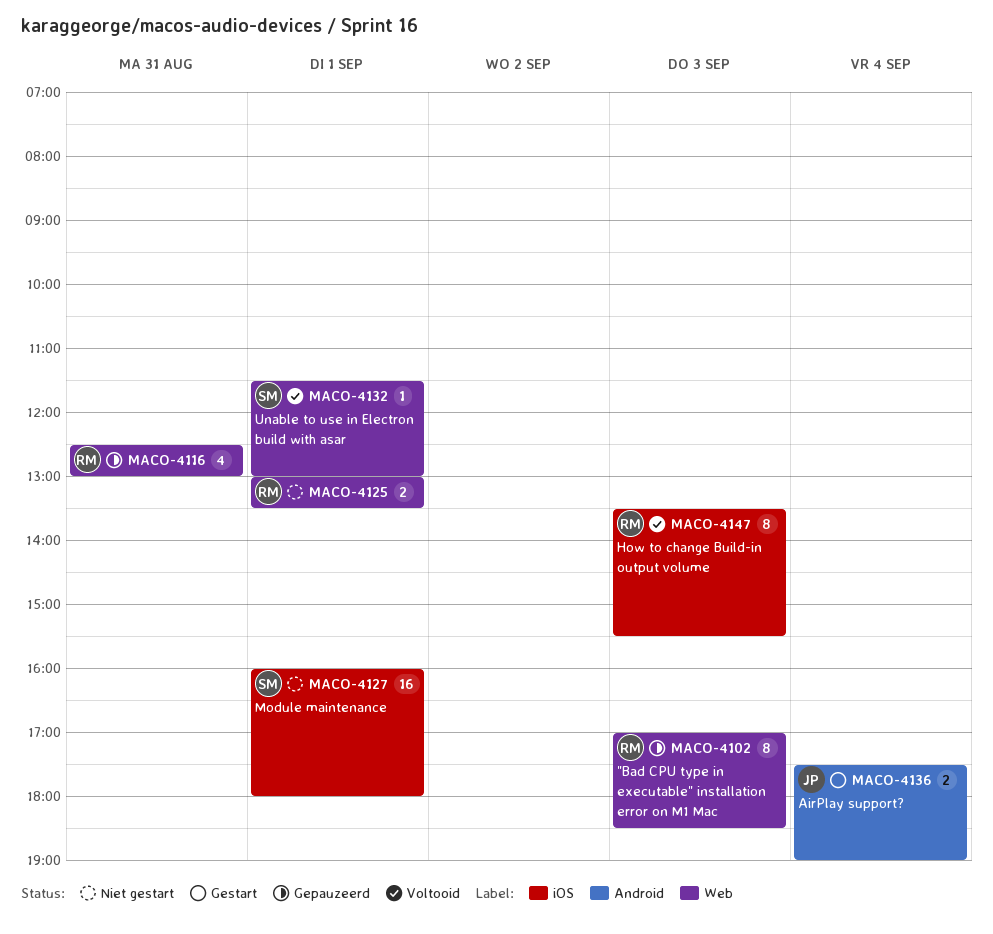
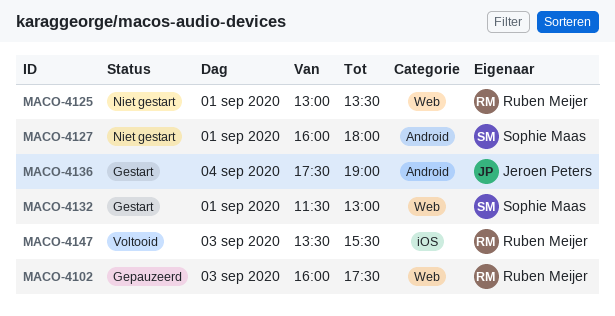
MACO-4102, begins: 17:00 -> 16:00
MACO-4102, ends: 18:30 -> 17:30
MACO-4116: present -> none
MACO-4127, label: iOS -> Android
MACO-4132, status: Voltooid -> Gestart

